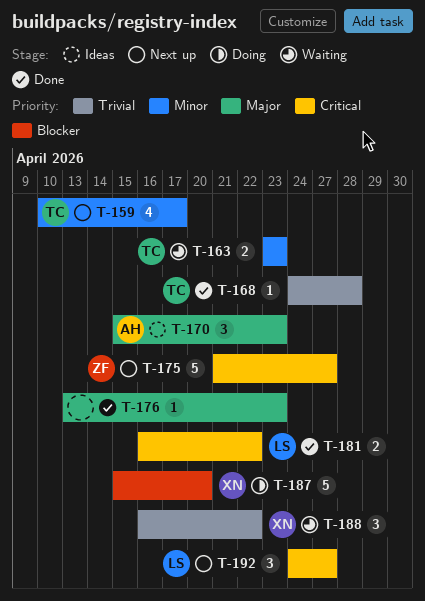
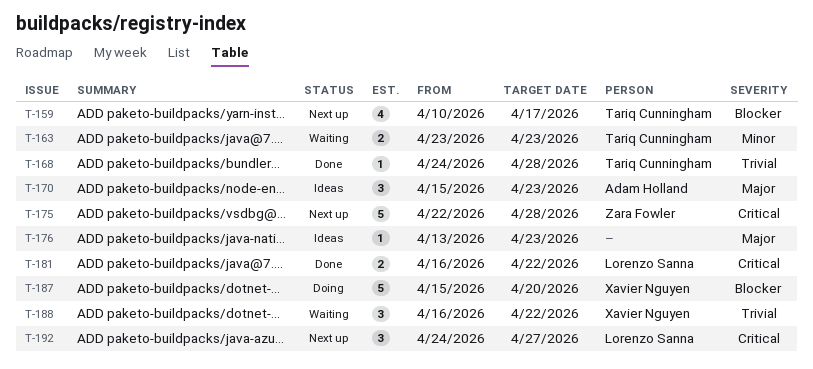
T-159, priority: Minor -> Blocker
T-175, start: Apr 21 -> Apr 22
T-175, due: Apr 27 -> Apr 28
T-176, status: Done -> Ideas

